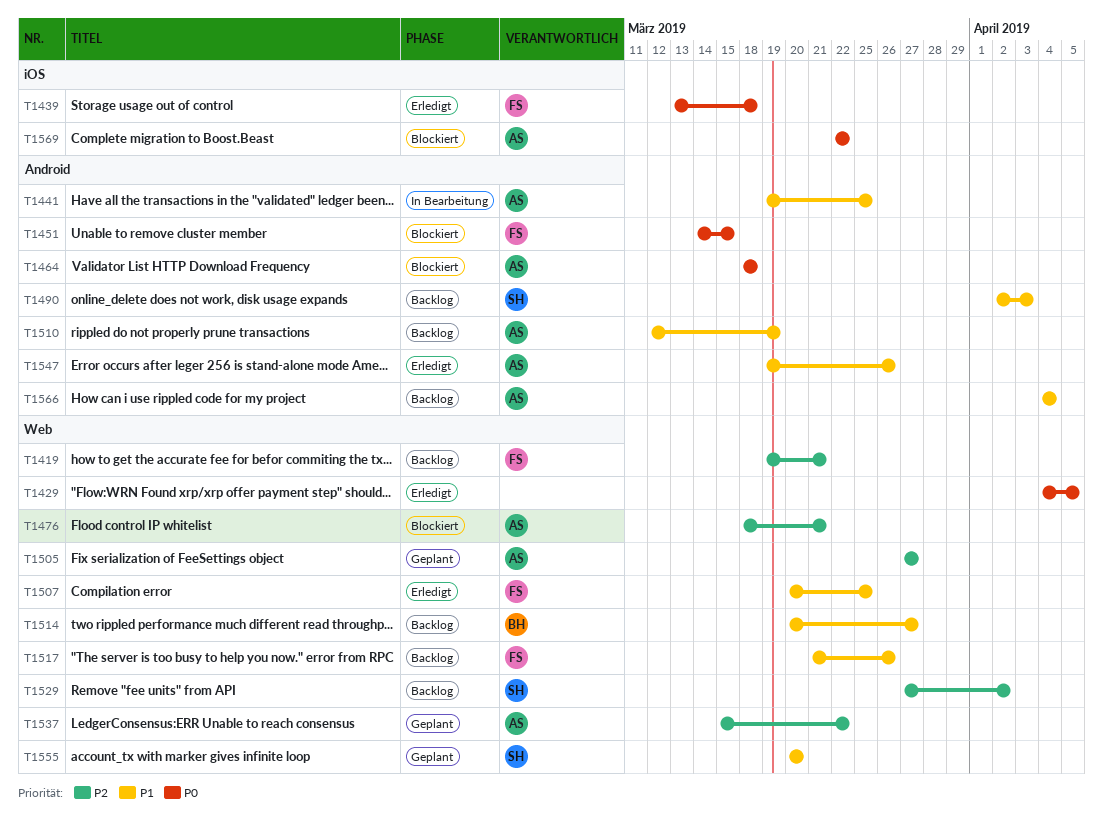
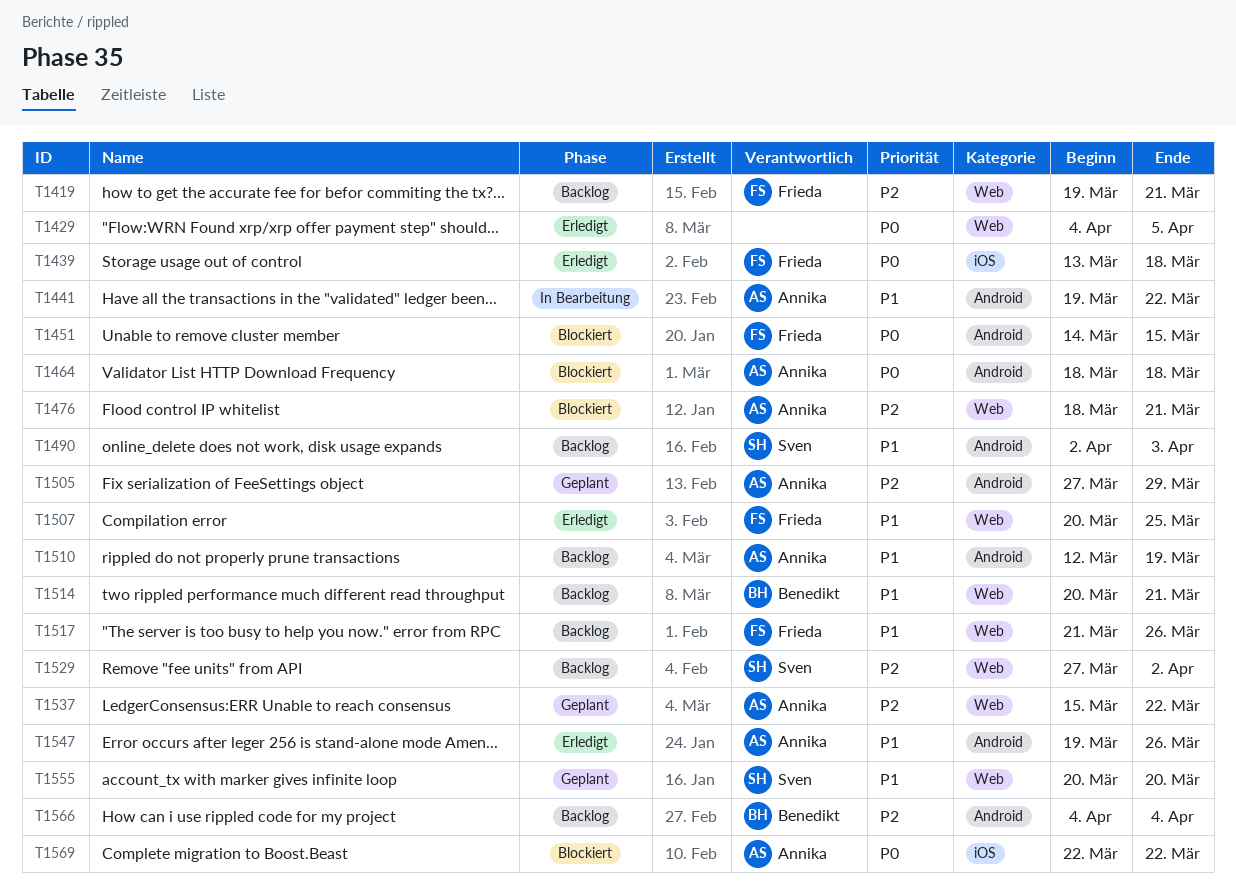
T1441, due: Mar 25 -> Mar 22
T1505, label: Web -> Android
T1505, due: Mar 27 -> Mar 29
T1514, due: Mar 27 -> Mar 21
T1566, owner: Annika -> Benedikt
T1566, priority: P1 -> P2

